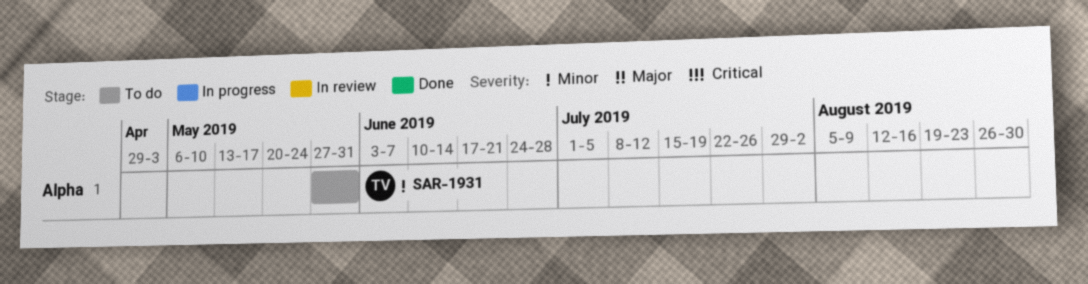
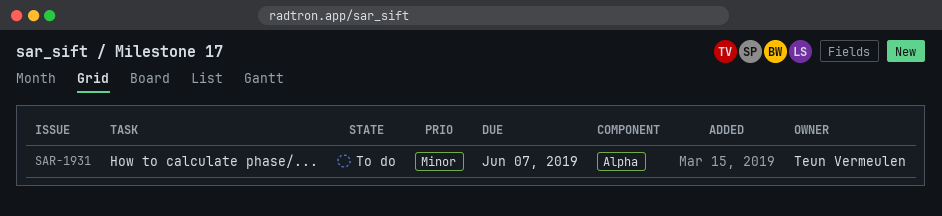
SAR-1931, due: May 31 -> Jun 7

